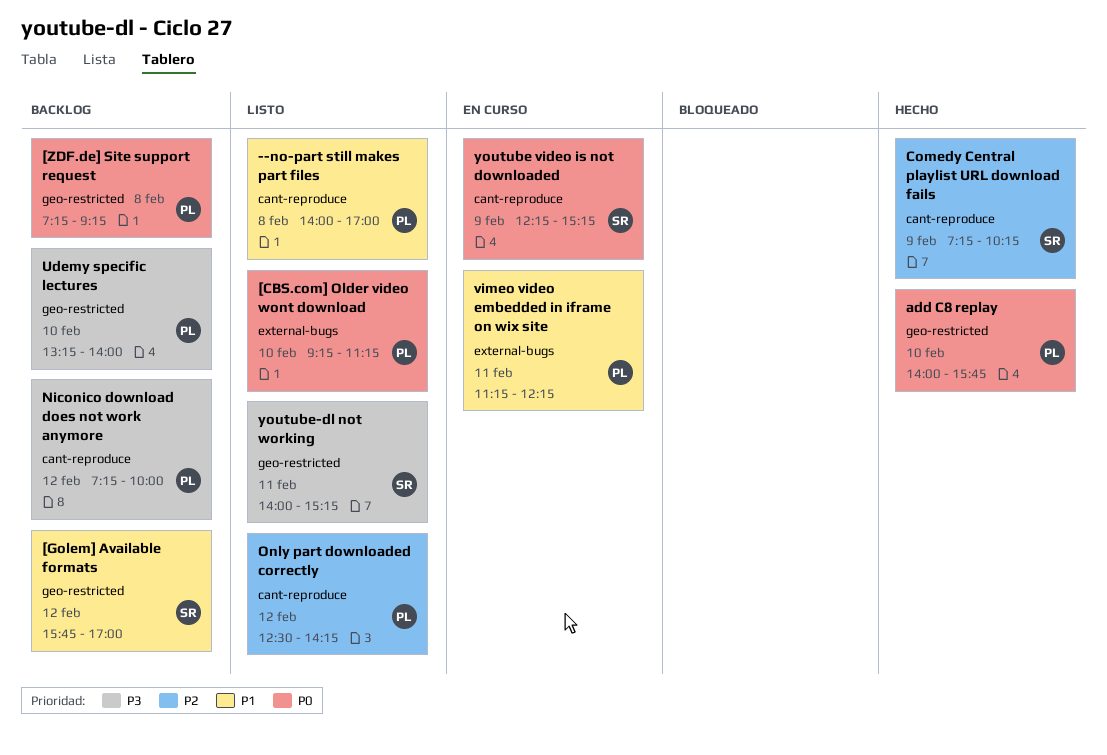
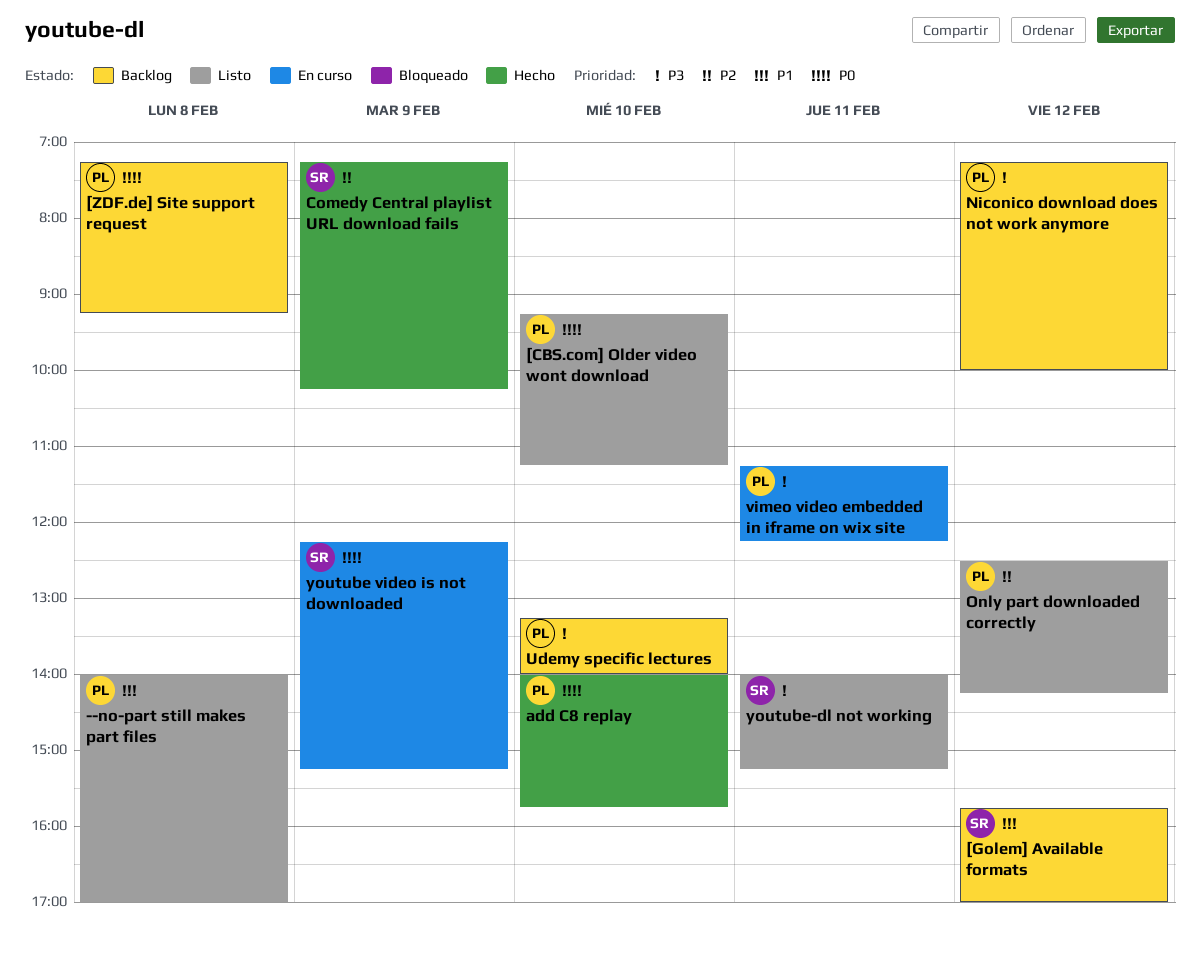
vimeo video embedded in iframe on wix site, priority: P1 -> P3

